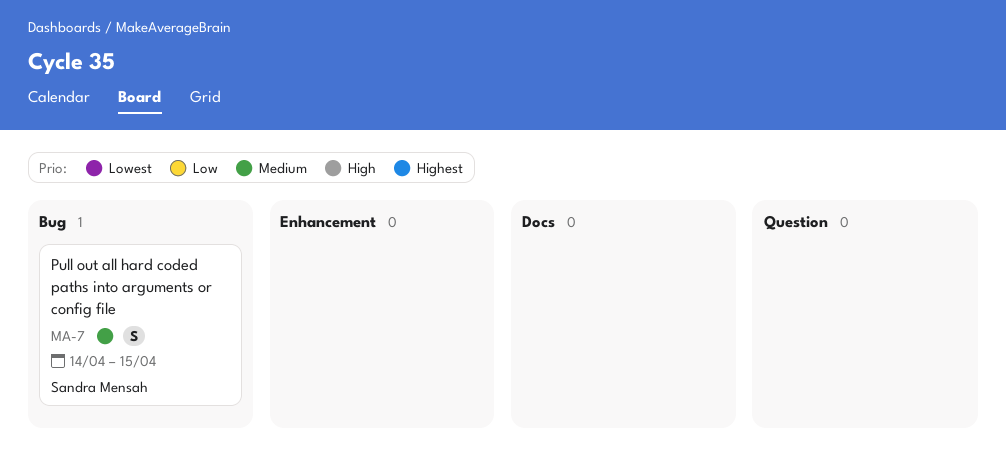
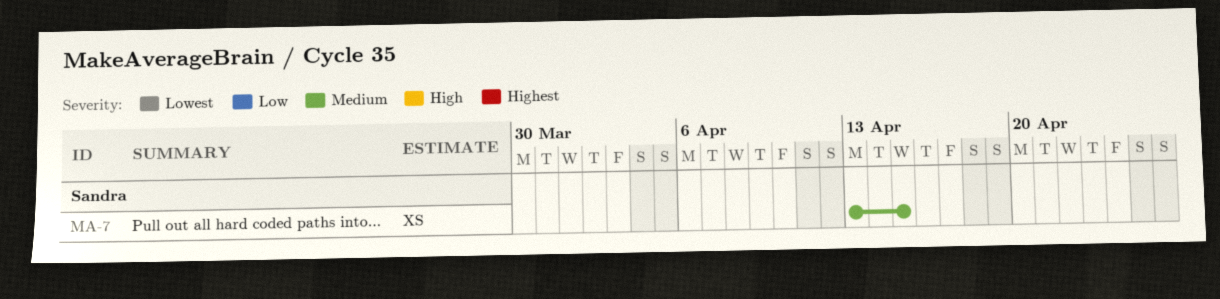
MA-7, estimate: S -> XS
MA-7, start: Apr 14 -> Apr 13

